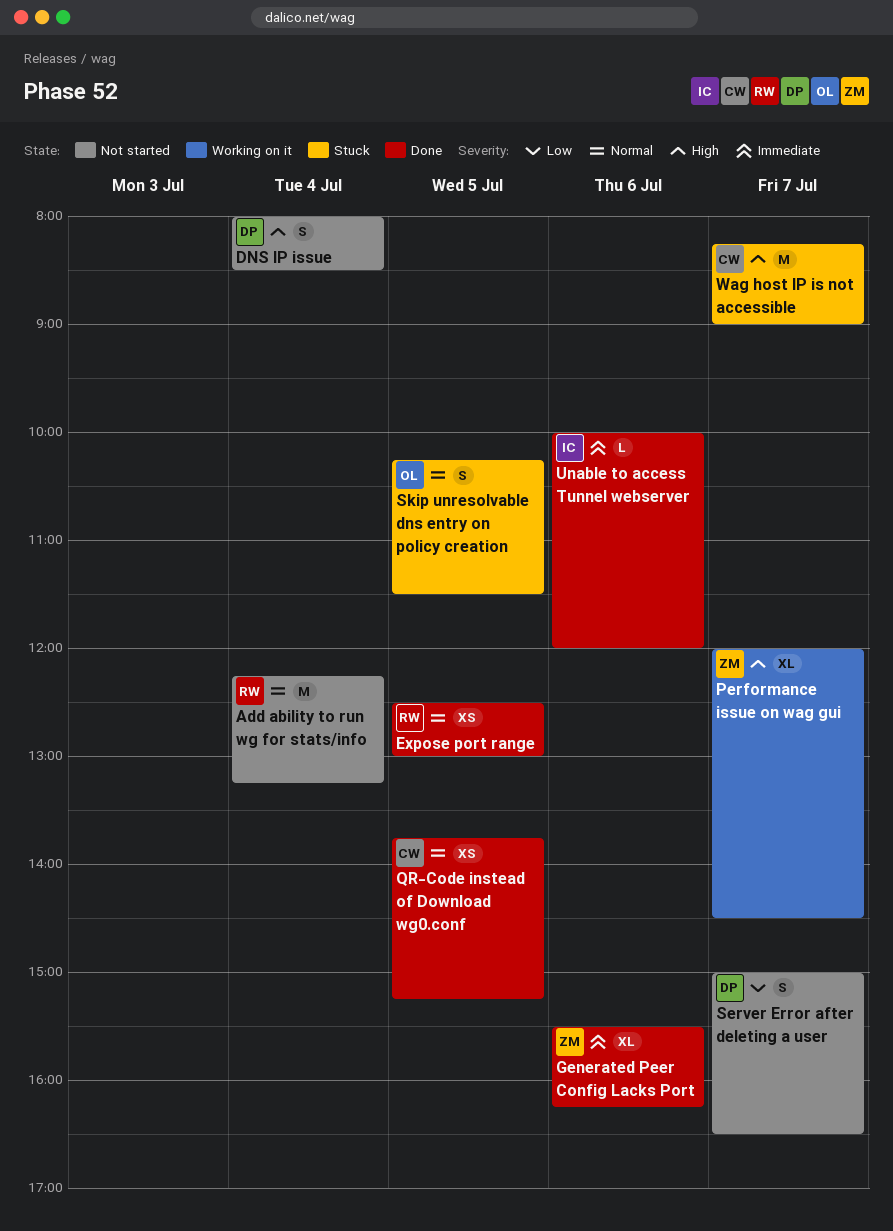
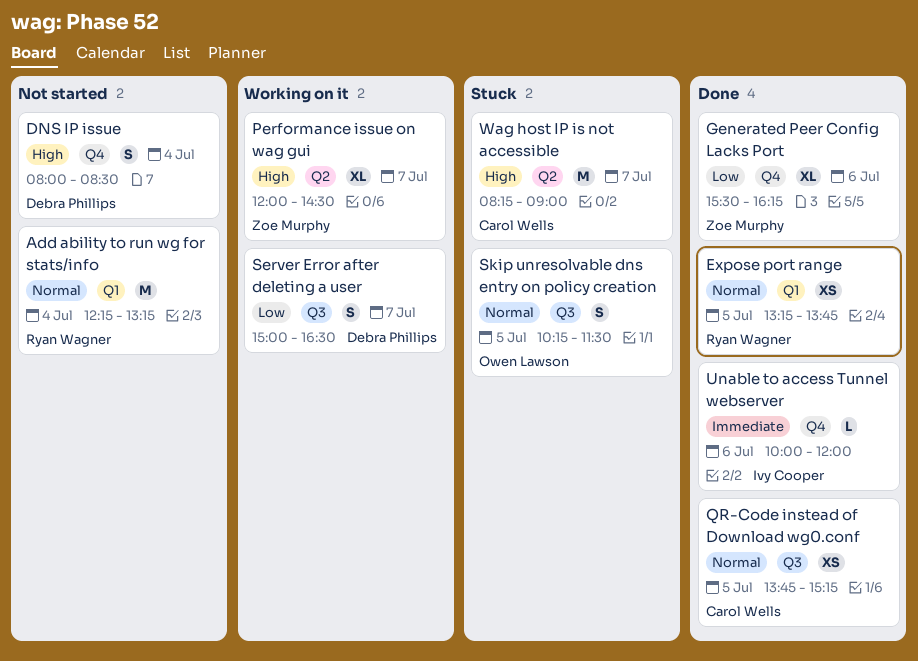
Expose port range, begins: 12:30 -> 13:15
Expose port range, ends: 13:00 -> 13:45
Generated Peer Config Lacks Port, priority: Immediate -> Low
Server Error after deleting a user, status: Not started -> Working on it

